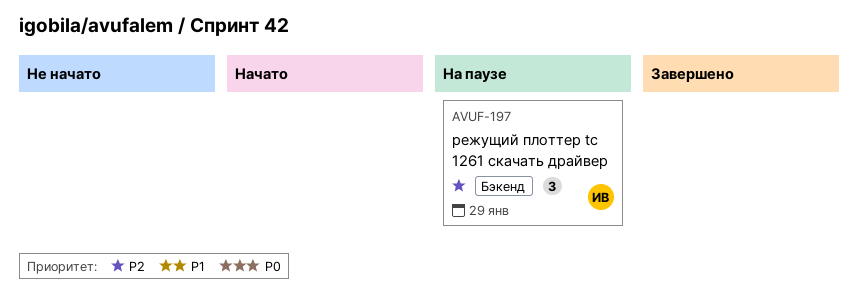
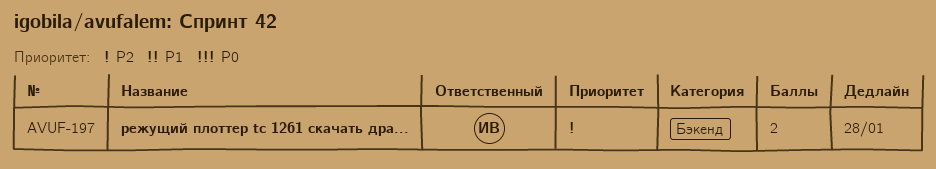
AVUF-197, estimate: 3 -> 2
AVUF-197, due: Jan 29 -> Jan 28

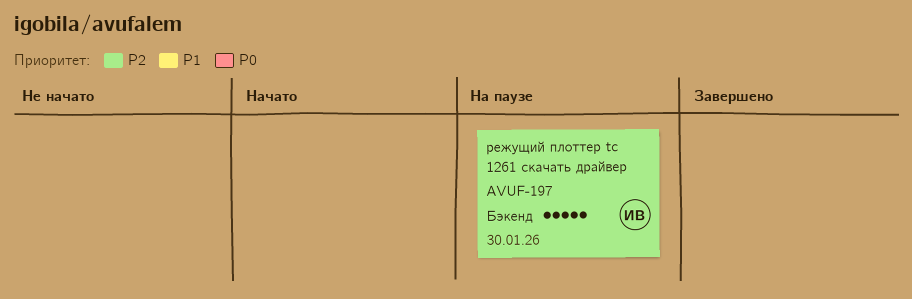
AVUF-197, estimate: 2 -> 5
AVUF-197, due: Jan 28 -> Jan 30

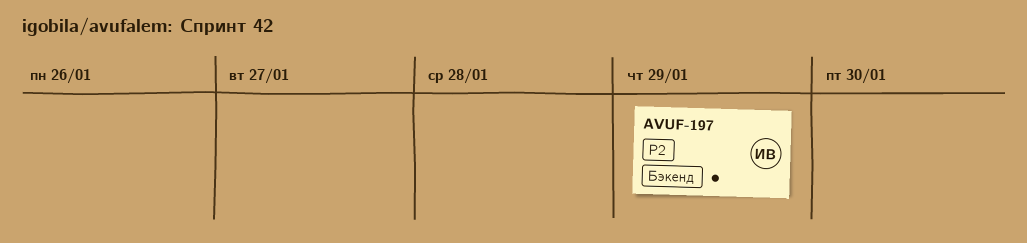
AVUF-197, estimate: 5 -> 1
AVUF-197, due: Jan 30 -> Jan 29

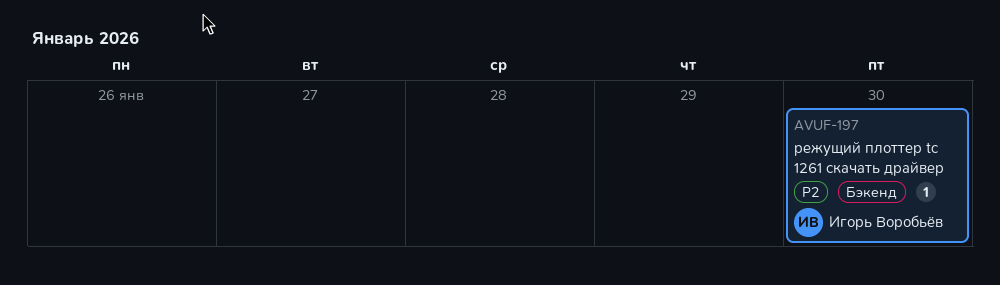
AVUF-197, due: Jan 29 -> Jan 30

